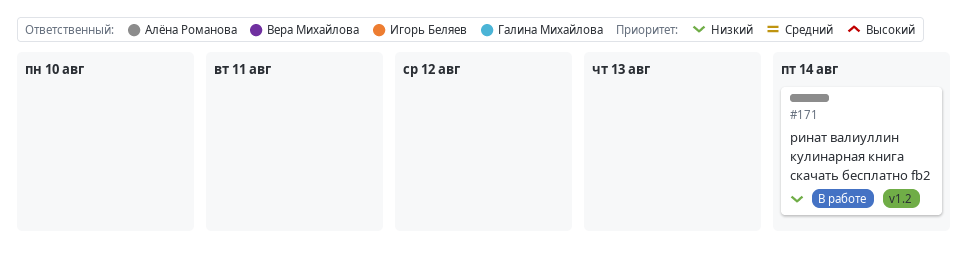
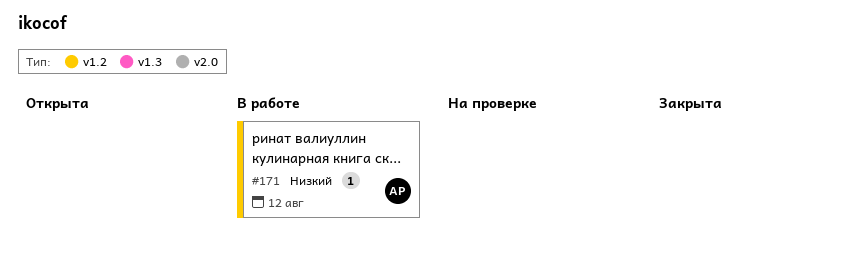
#171, due: Aug 14 -> Aug 12

